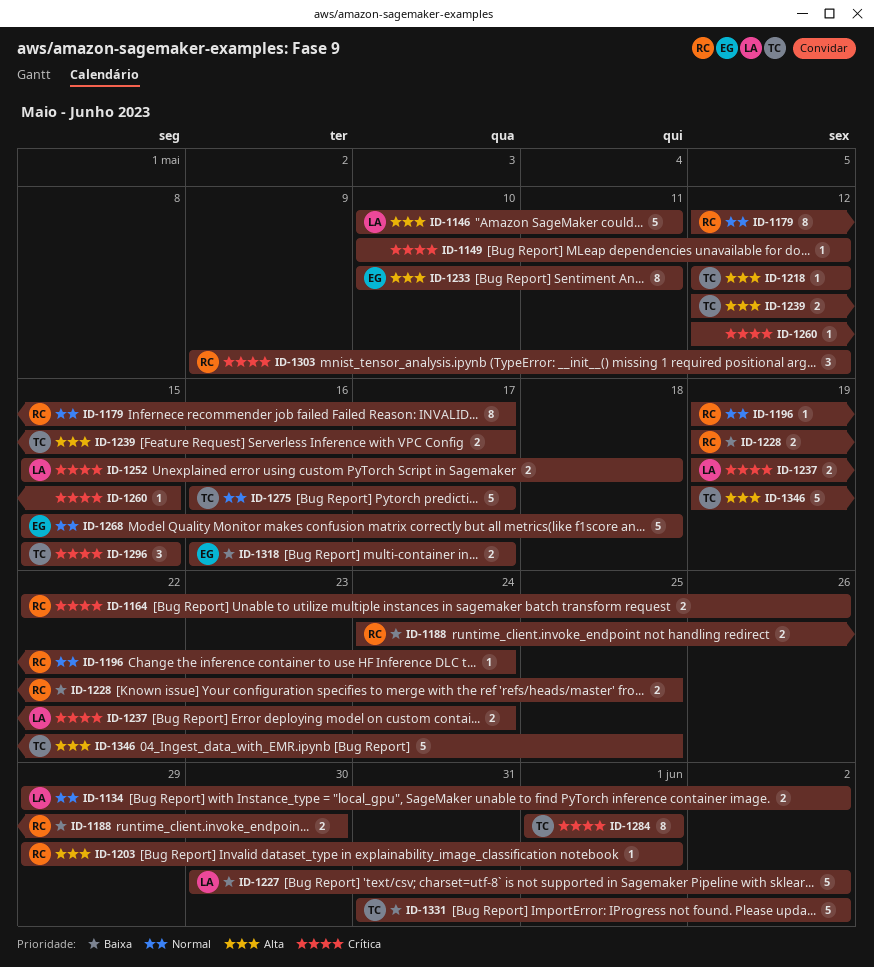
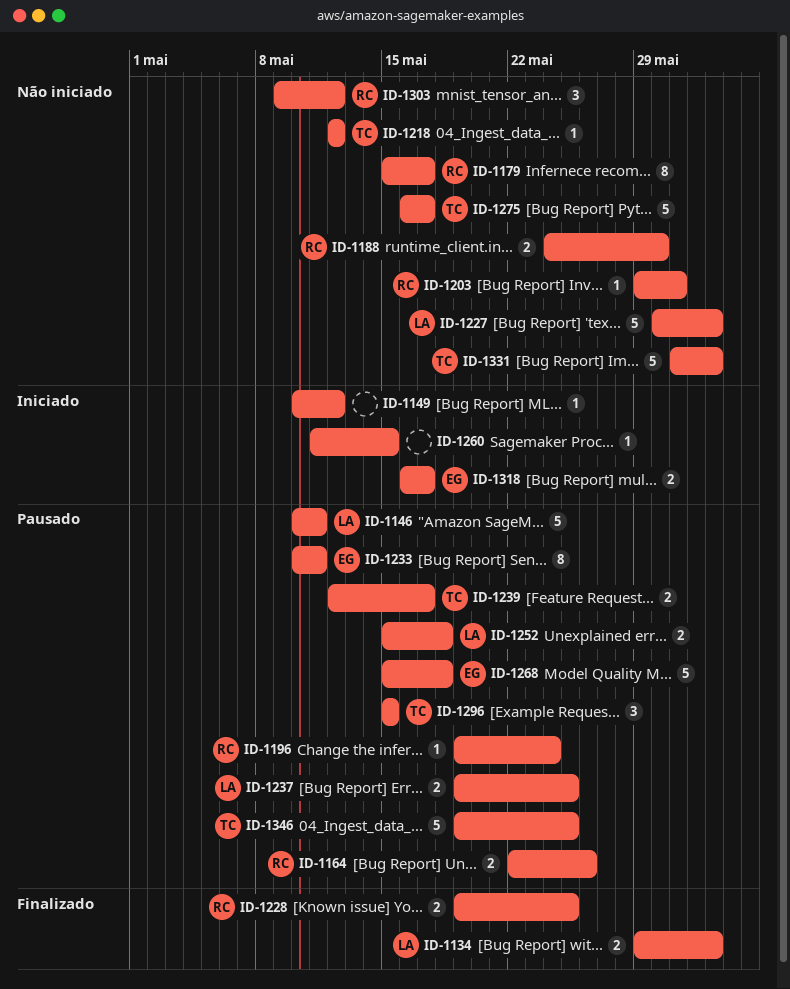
ID-1179, start: May 12 -> May 15
ID-1203, due: Jun 1 -> May 31
ID-1237, due: May 24 -> May 25
ID-1260, start: May 12 -> May 11
ID-1284: present -> none

